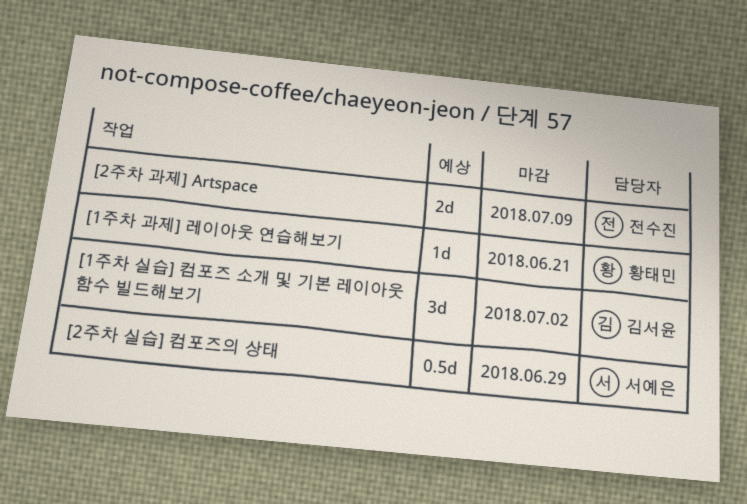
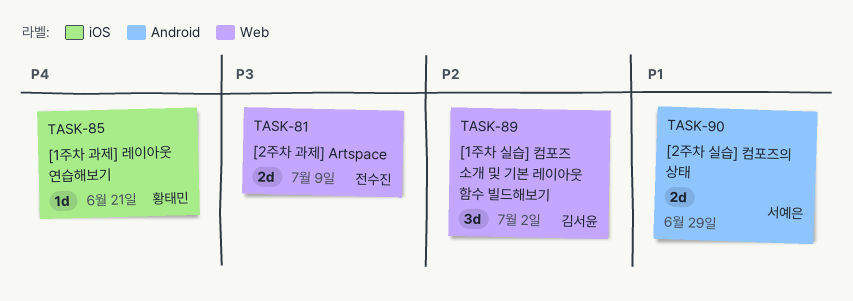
[2주차 실습] 컴포즈의 상태, estimate: 0.5d -> 2d

